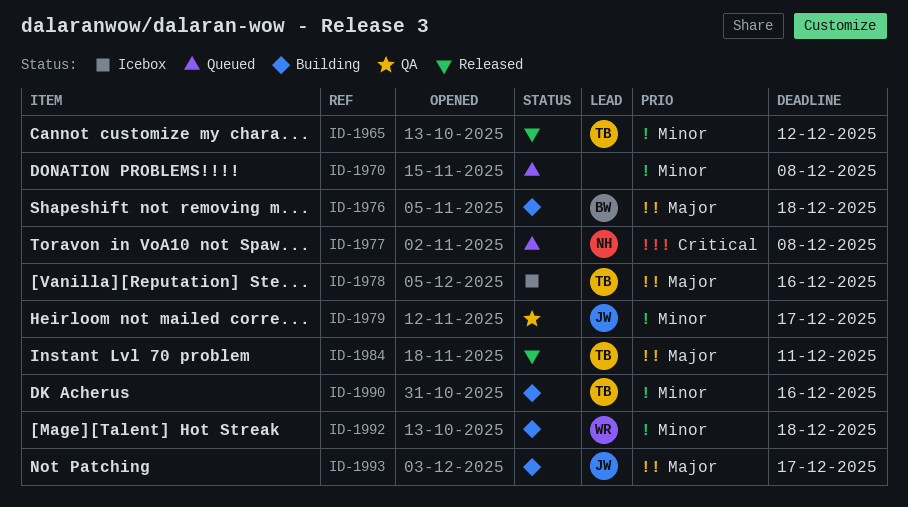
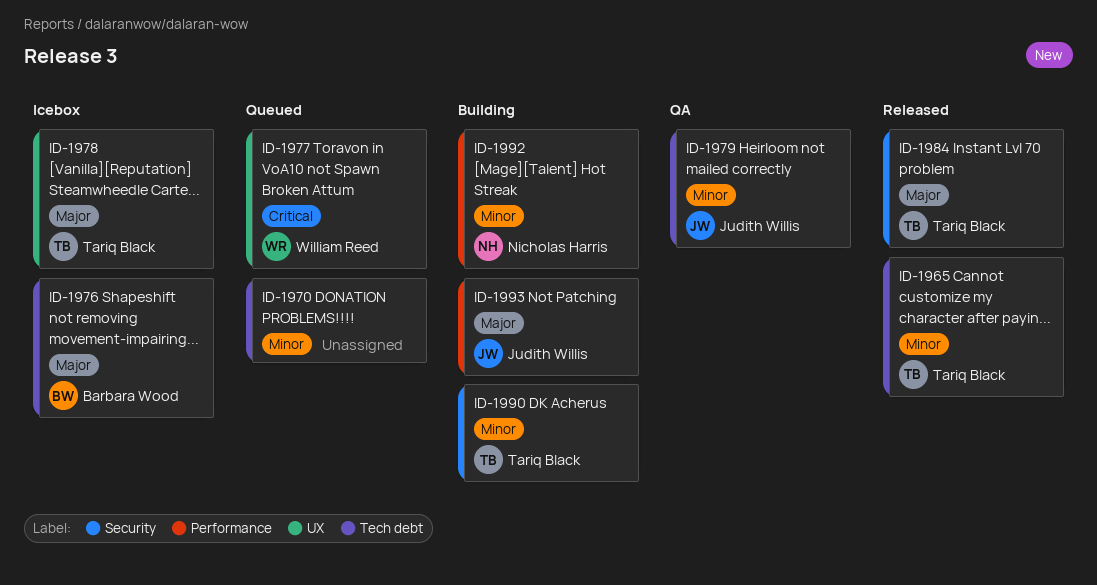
ID-1976, status: Building -> Icebox
ID-1977, owner: Nicholas Harris -> William Reed
ID-1992, owner: William Reed -> Nicholas Harris

